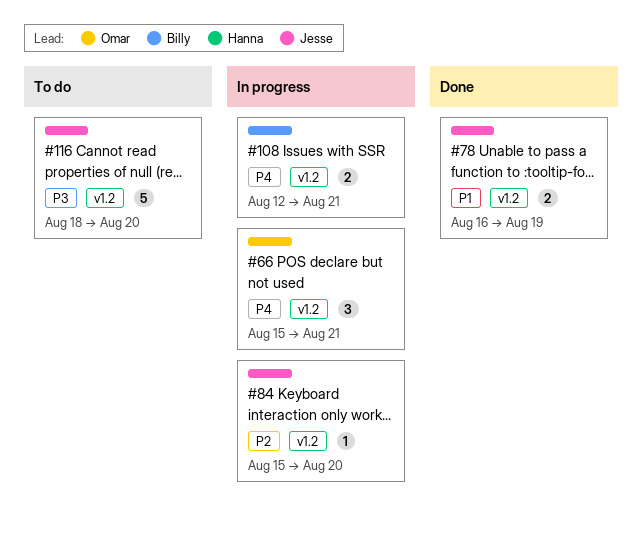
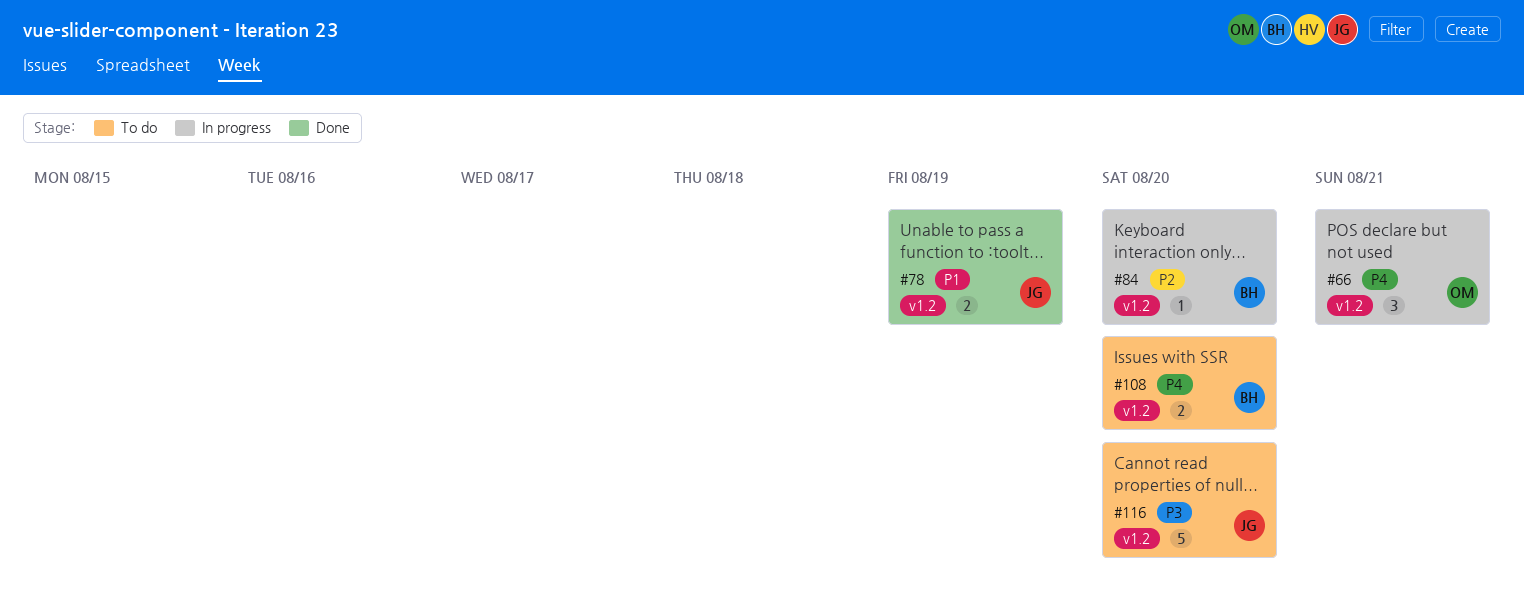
#84, owner: Jesse -> Billy
#108, status: In progress -> To do
#108, due: Aug 21 -> Aug 20

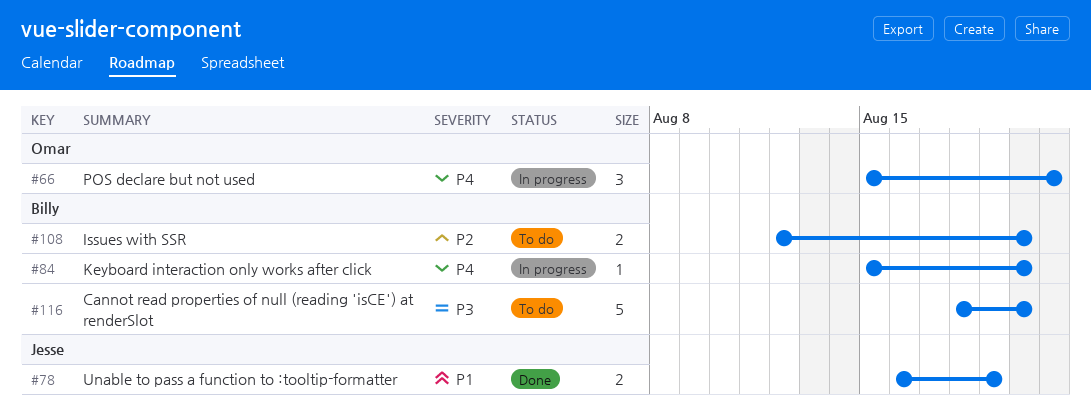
#84, priority: P2 -> P4
#108, priority: P4 -> P2
#116, owner: Jesse -> Billy

